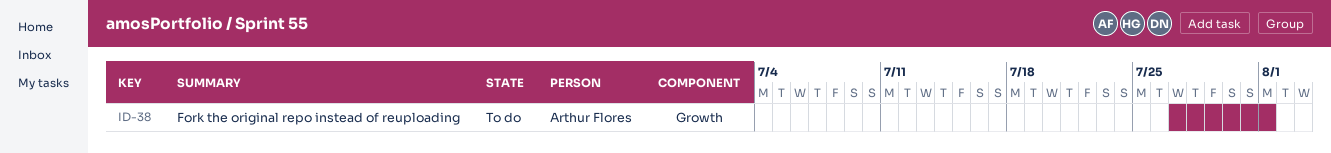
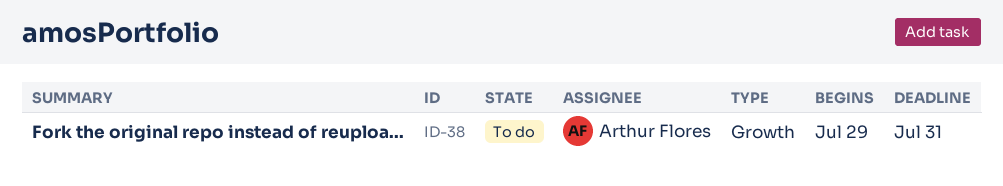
ID-38, start: Jul 27 -> Jul 29
ID-38, due: Aug 1 -> Jul 31

